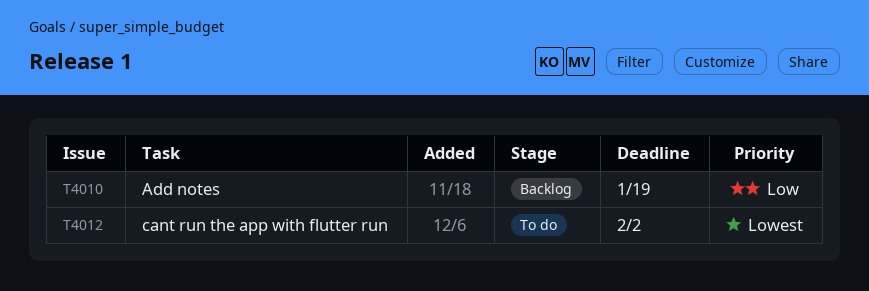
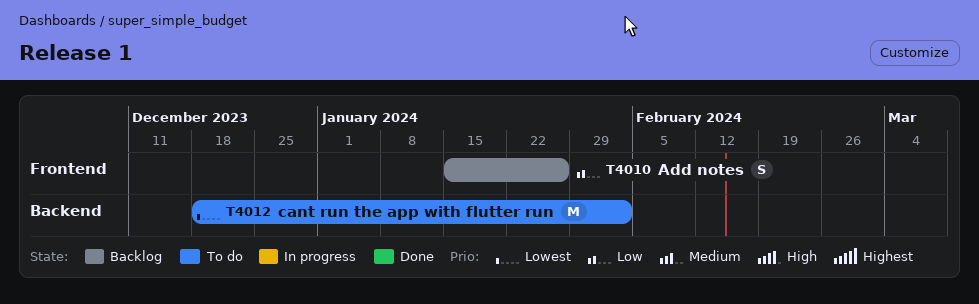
T4010, due: Jan 19 -> Jan 26

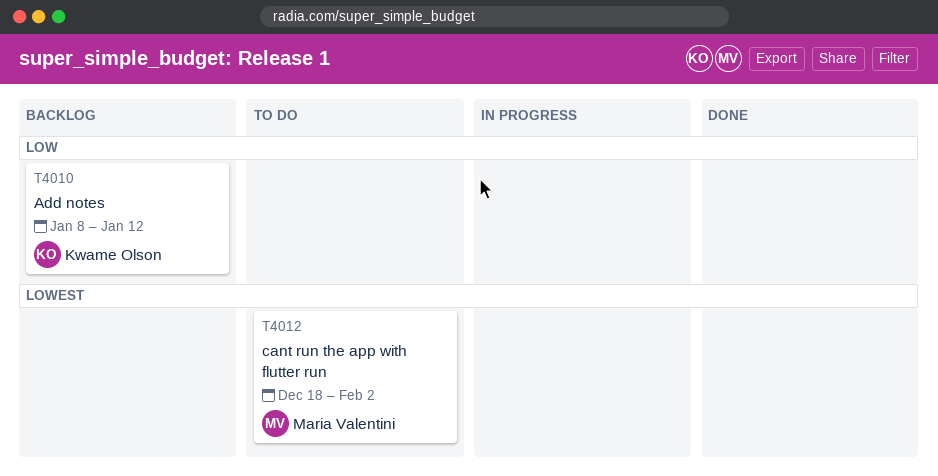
T4010, start: Jan 15 -> Jan 8
T4010, due: Jan 26 -> Jan 12

